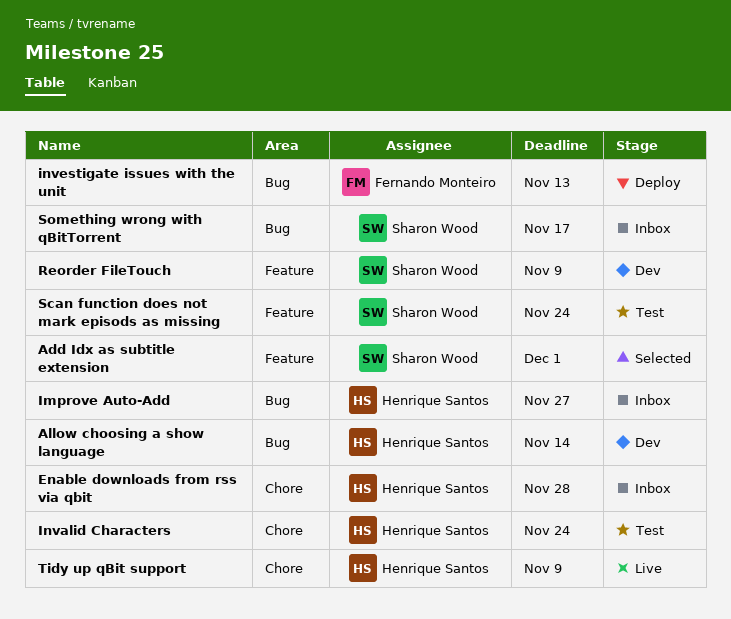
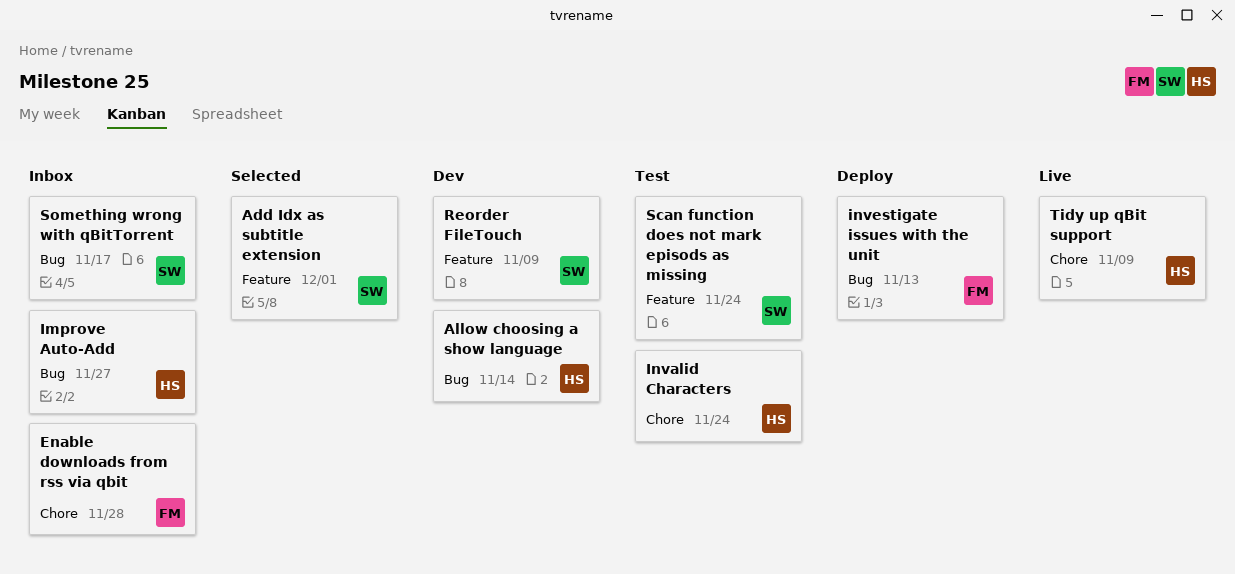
Enable downloads from rss via qbit, owner: Henrique Santos -> Fernando Monteiro

